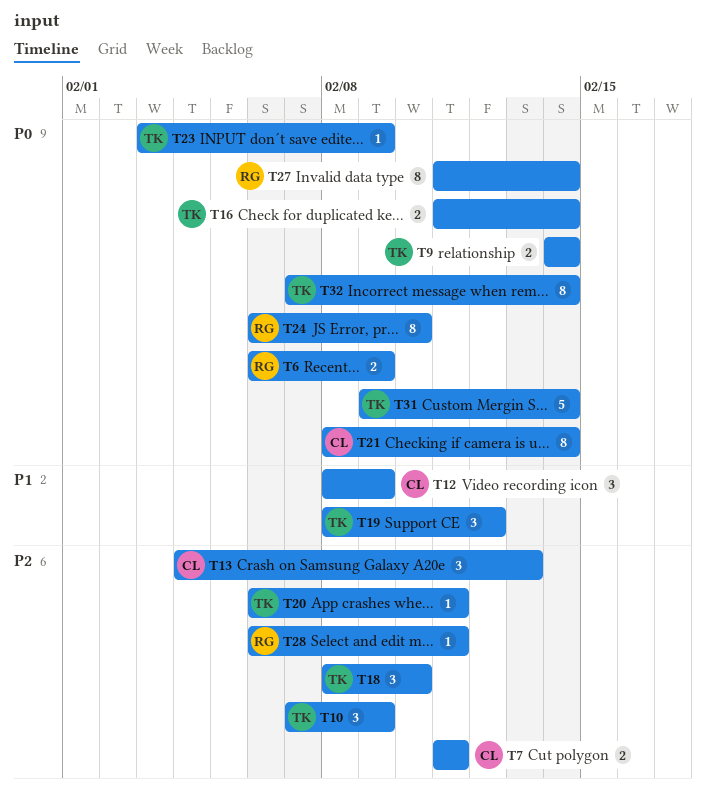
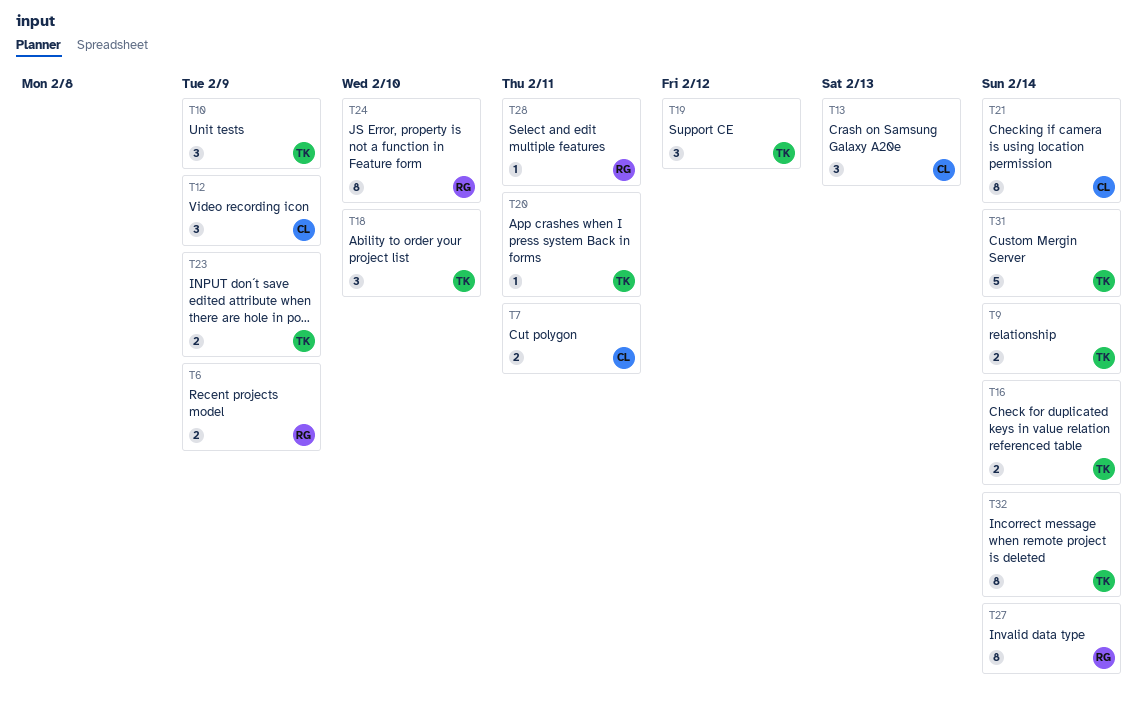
T23, estimate: 1 -> 2

